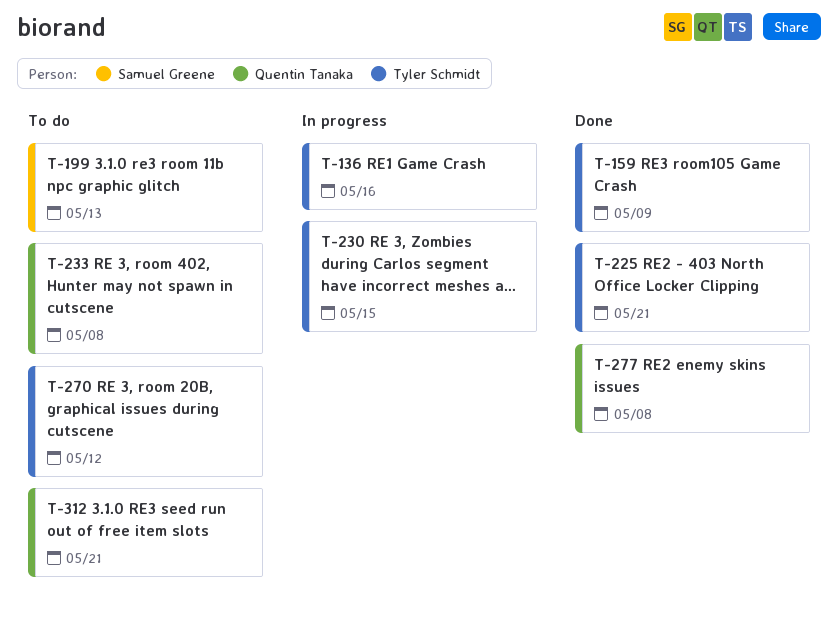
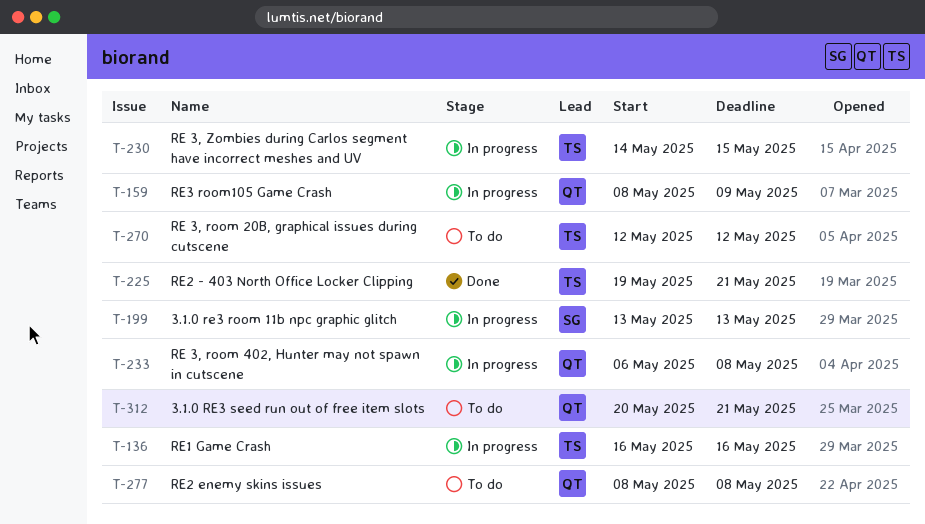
T-159, status: Done -> In progress
T-159, owner: Tyler Schmidt -> Quentin Tanaka
T-199, status: To do -> In progress
T-233, status: To do -> In progress
T-277, status: Done -> To do

